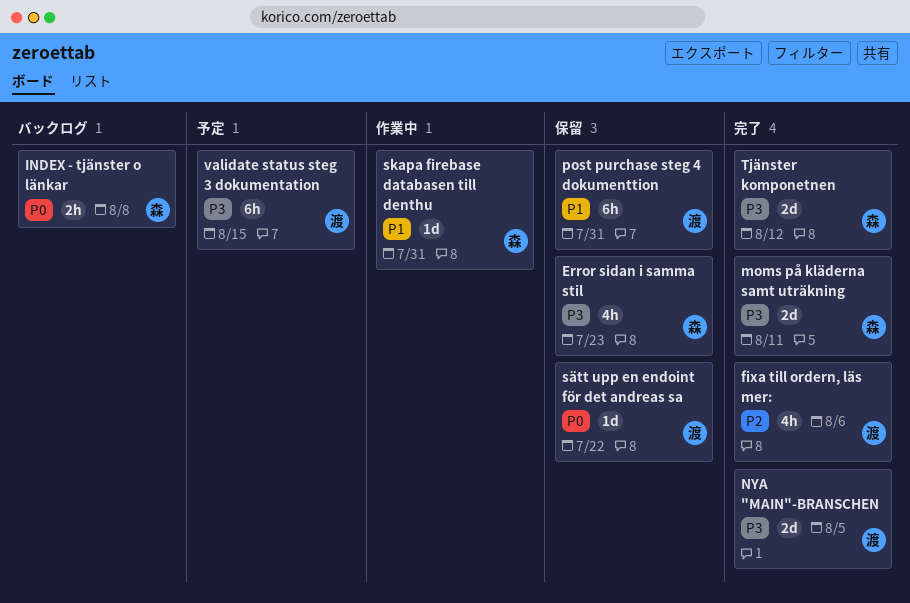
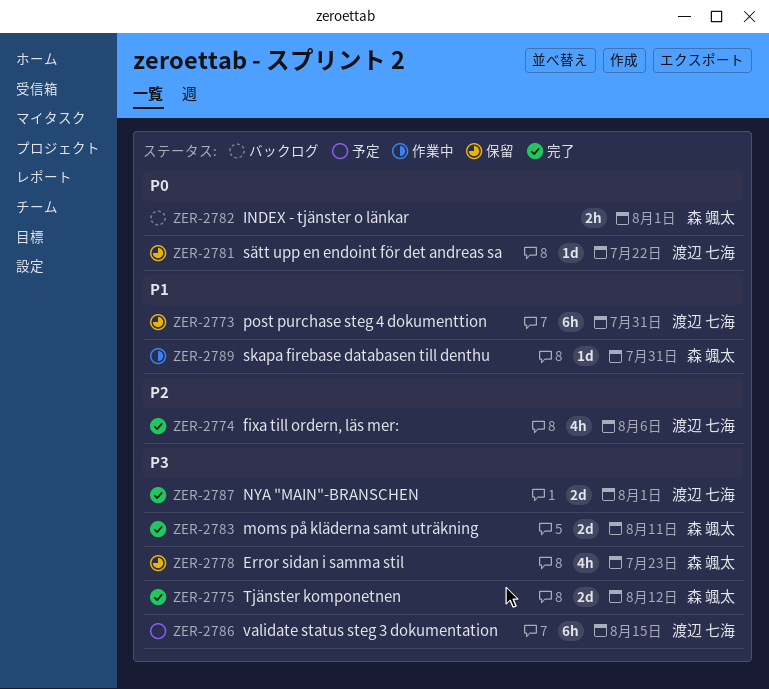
INDEX - tjänster o länkar, due: Aug 8 -> Aug 1
NYA "MAIN"-BRANSCHEN, due: Aug 5 -> Aug 1

